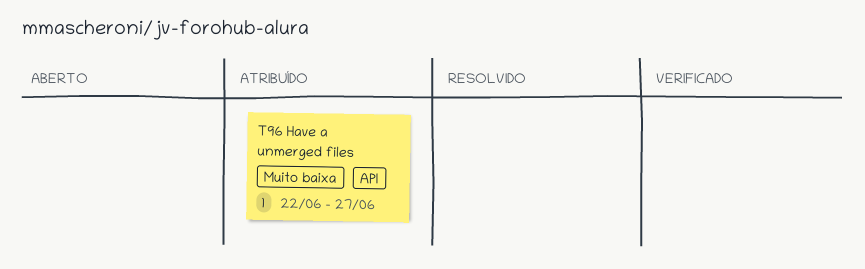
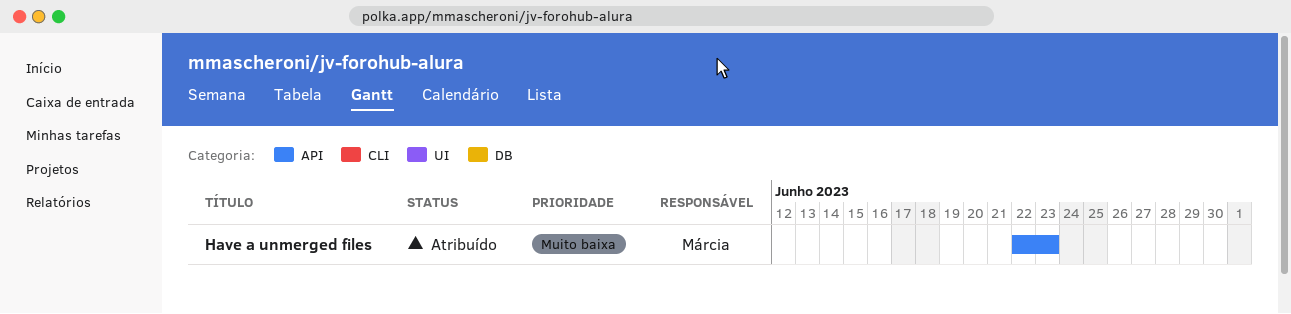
Have a unmerged files, due: Jun 27 -> Jun 23

